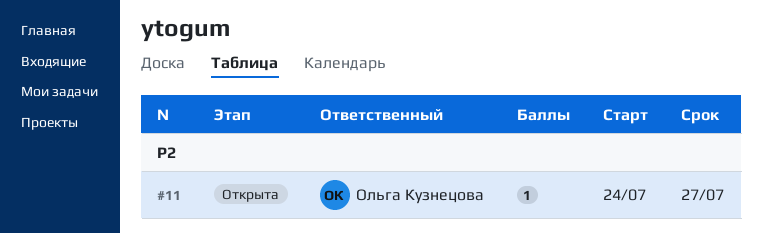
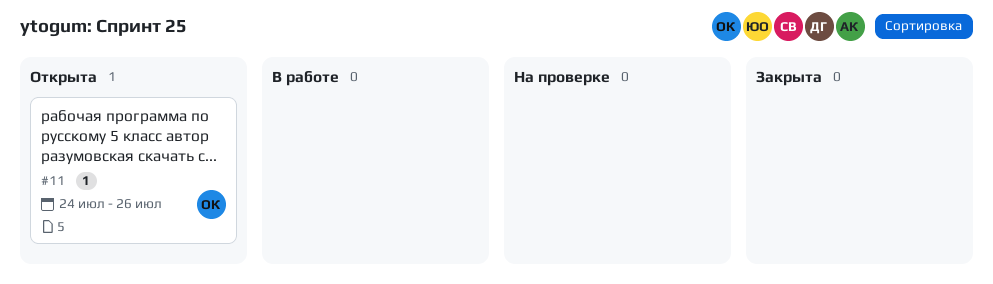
#11, due: Jul 27 -> Jul 26

